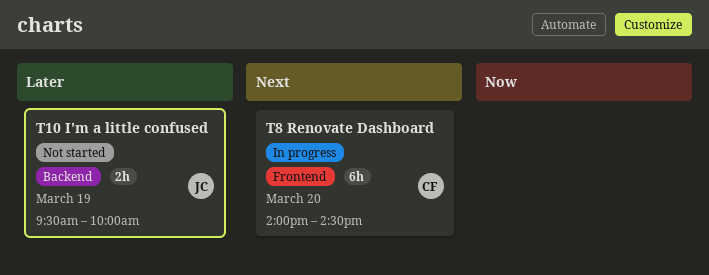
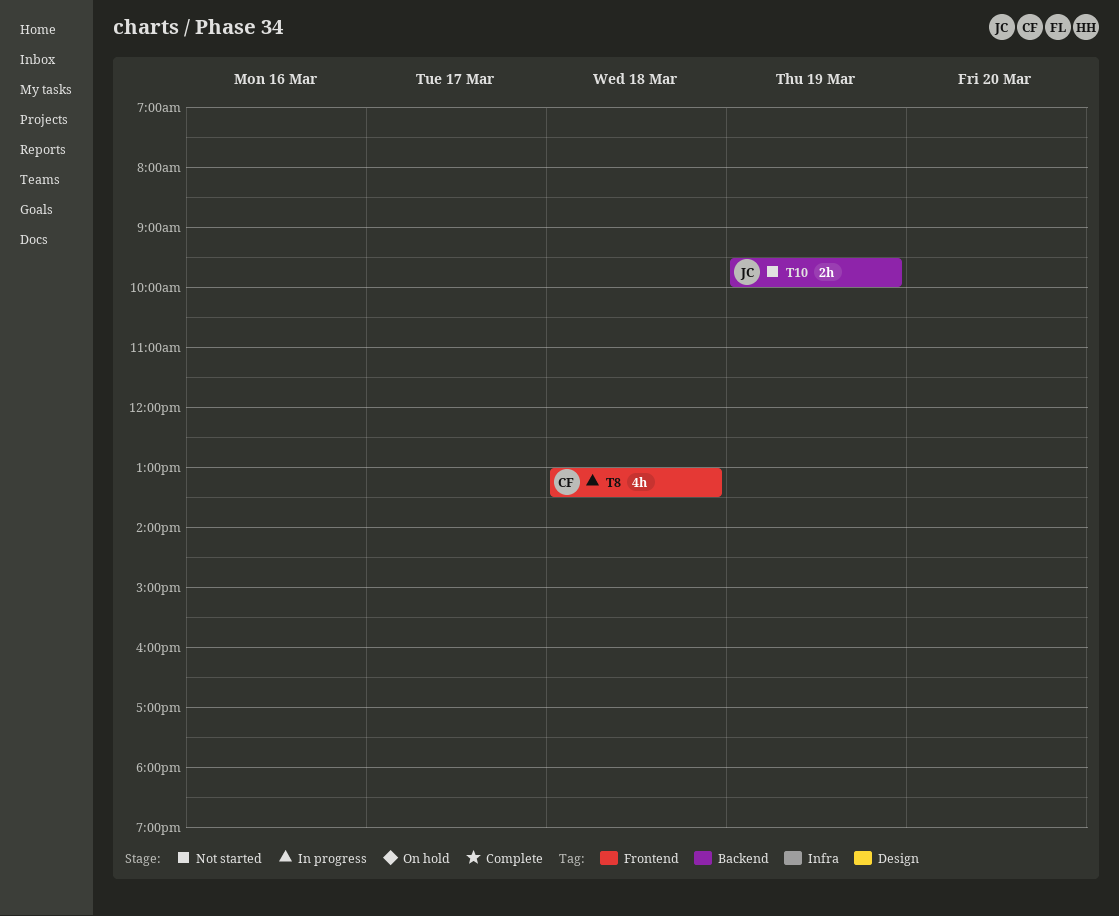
T8, estimate: 6h -> 4h
T8, day: Mar 20 -> Mar 18
T8, begins: 14:00 -> 13:00
T8, ends: 14:30 -> 13:30

